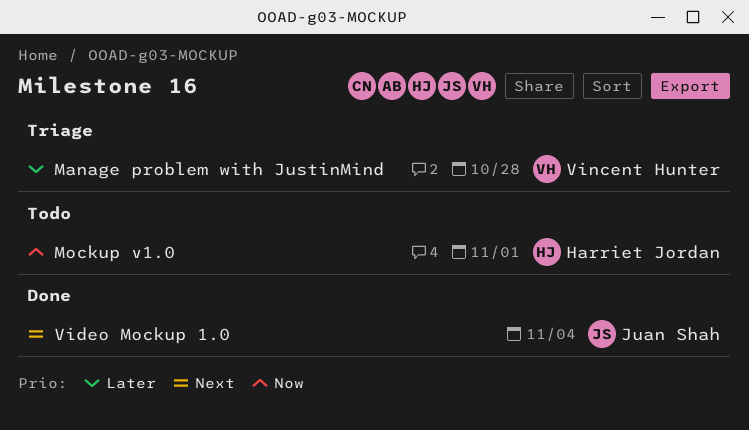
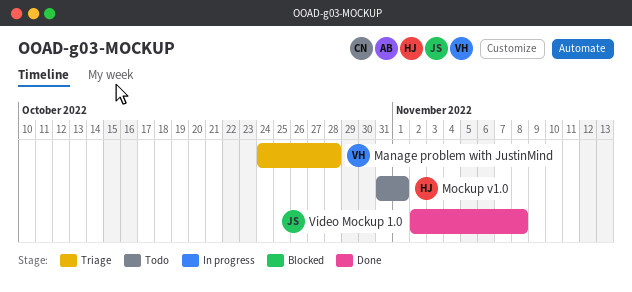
Video Mockup 1.0, due: Nov 4 -> Nov 8

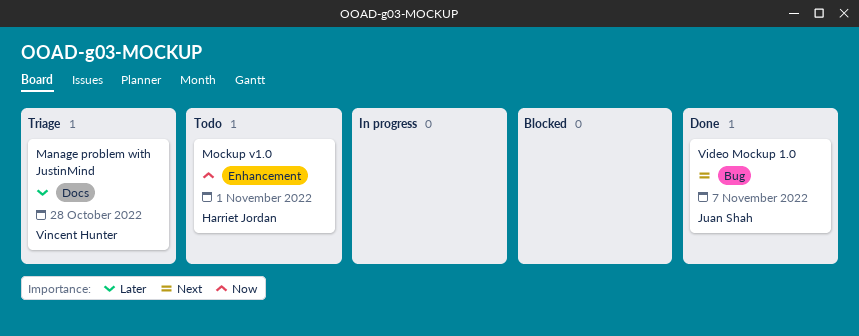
Video Mockup 1.0, due: Nov 8 -> Nov 7

